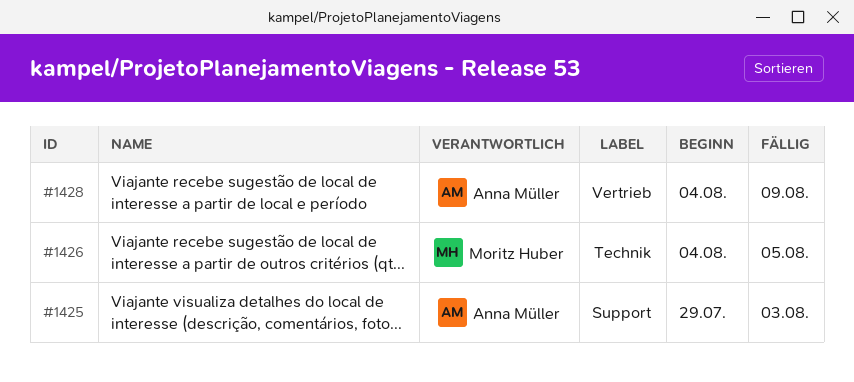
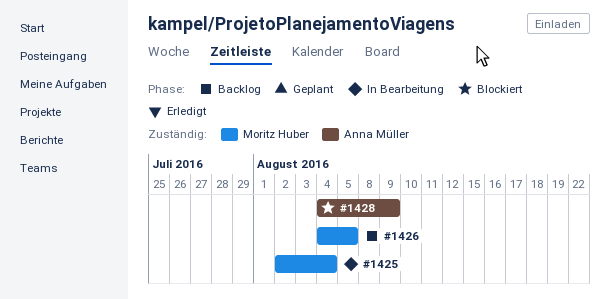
#1425, owner: Anna Müller -> Moritz Huber
#1425, start: Jul 29 -> Aug 2
#1425, due: Aug 3 -> Aug 4

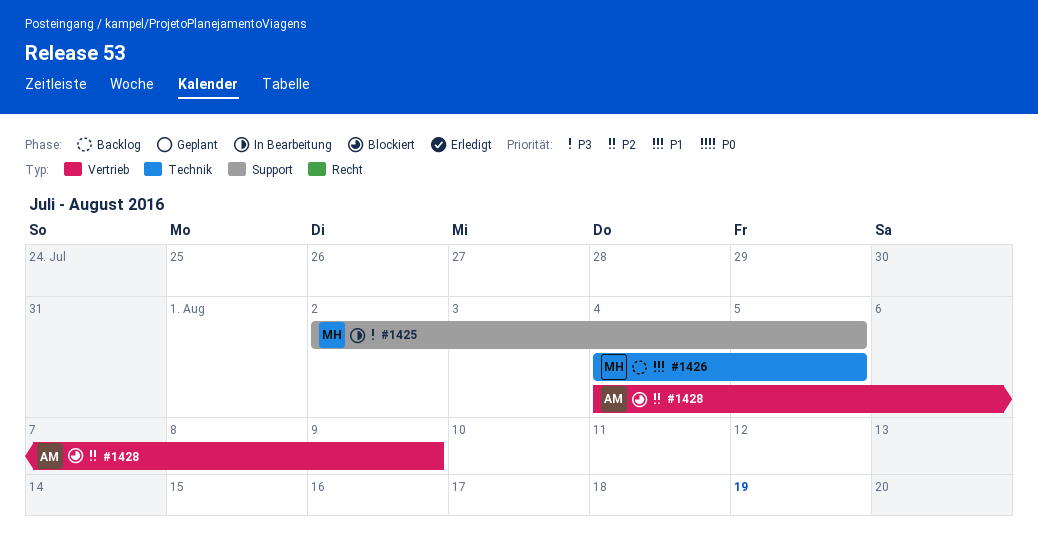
#1425, due: Aug 4 -> Aug 5

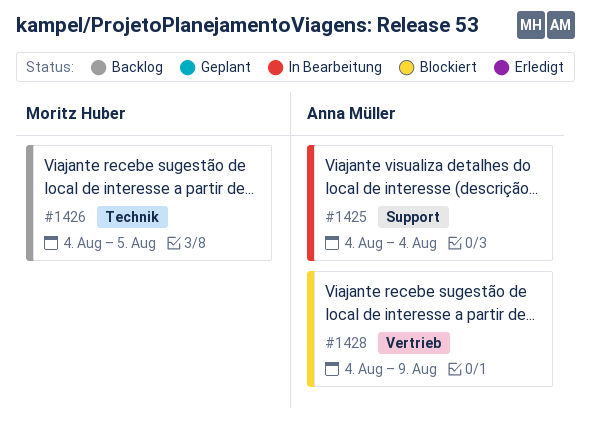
#1425, owner: Moritz Huber -> Anna Müller
#1425, start: Aug 2 -> Aug 4
#1425, due: Aug 5 -> Aug 4

